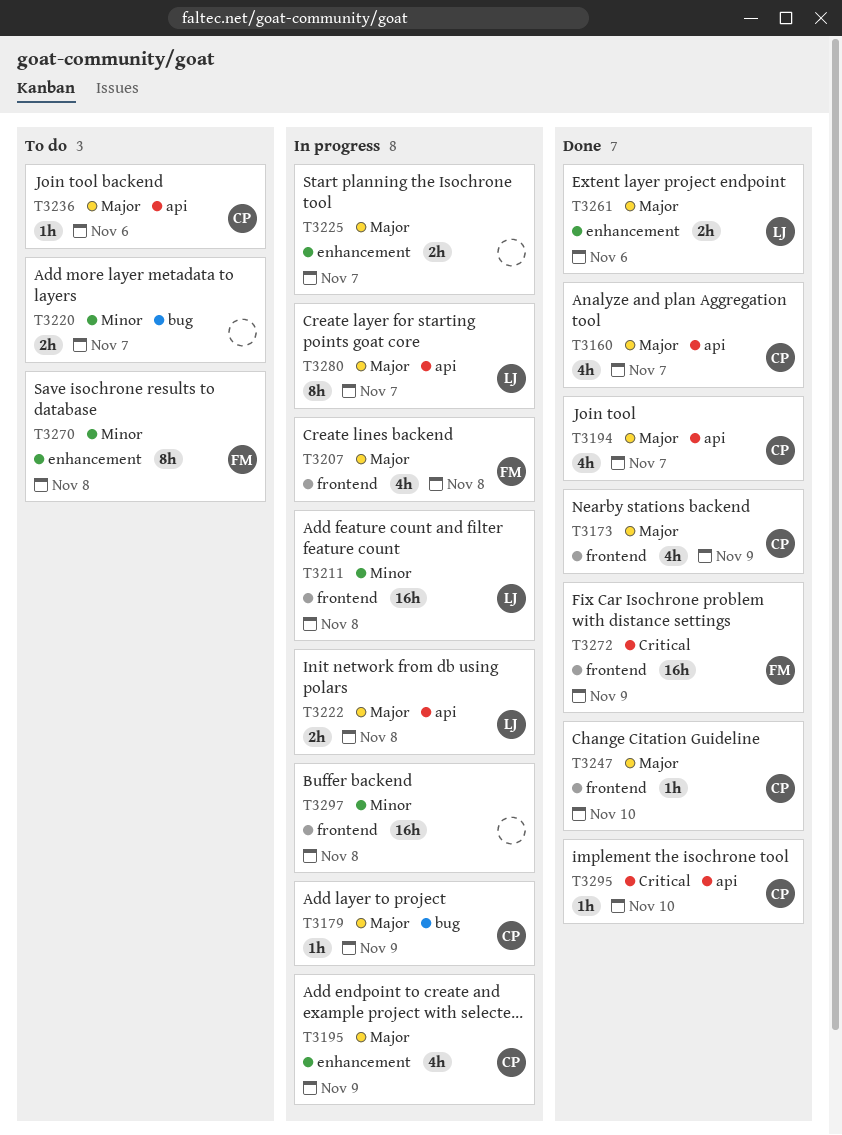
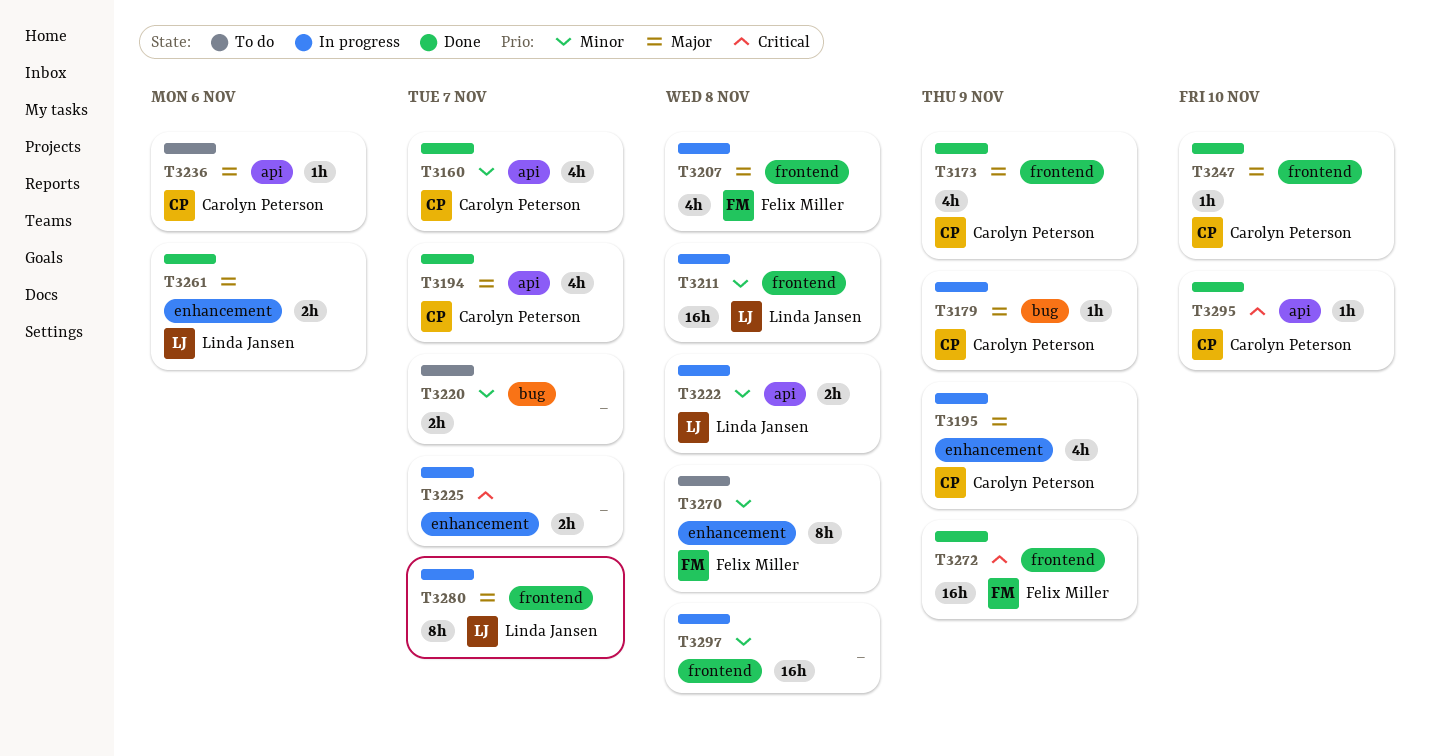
T3160, priority: Major -> Minor
T3222, priority: Major -> Minor
T3225, priority: Major -> Critical
T3280, label: api -> frontend

